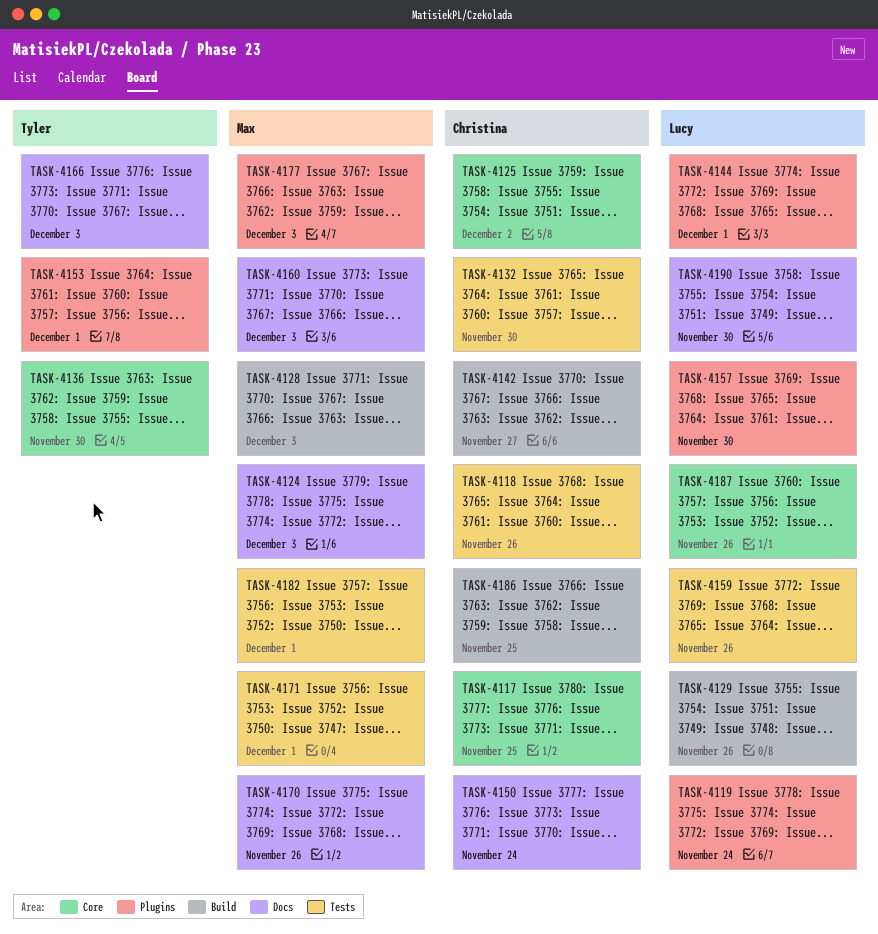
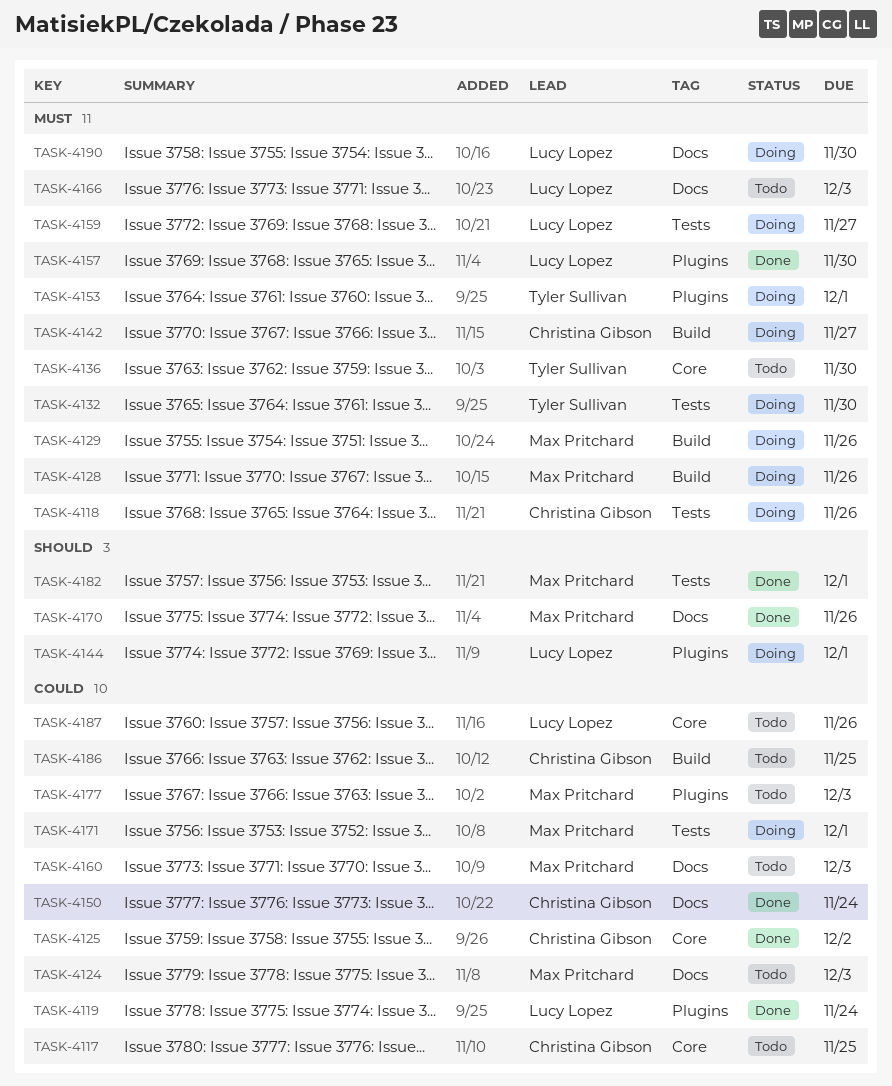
TASK-4128, due: Dec 3 -> Nov 26
TASK-4129, owner: Lucy Lopez -> Max Pritchard
TASK-4132, owner: Christina Gibson -> Tyler Sullivan
TASK-4159, due: Nov 26 -> Nov 27
TASK-4166, owner: Tyler Sullivan -> Lucy Lopez

